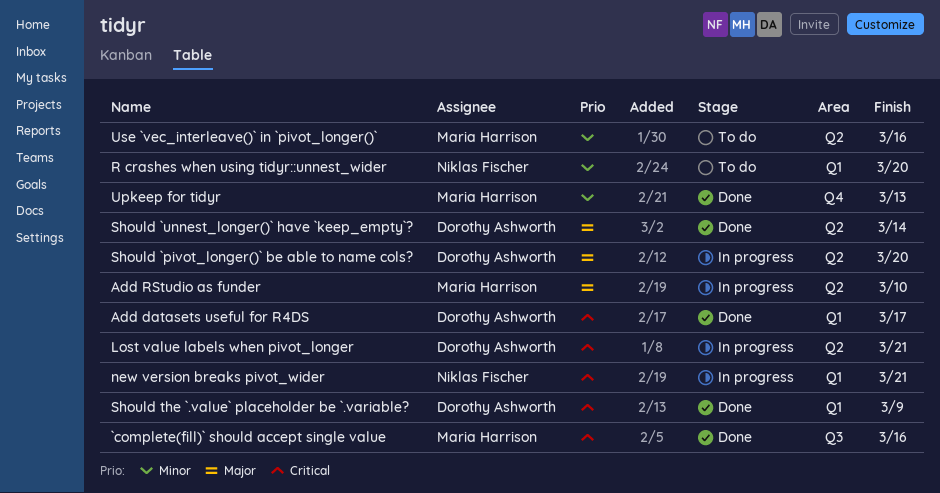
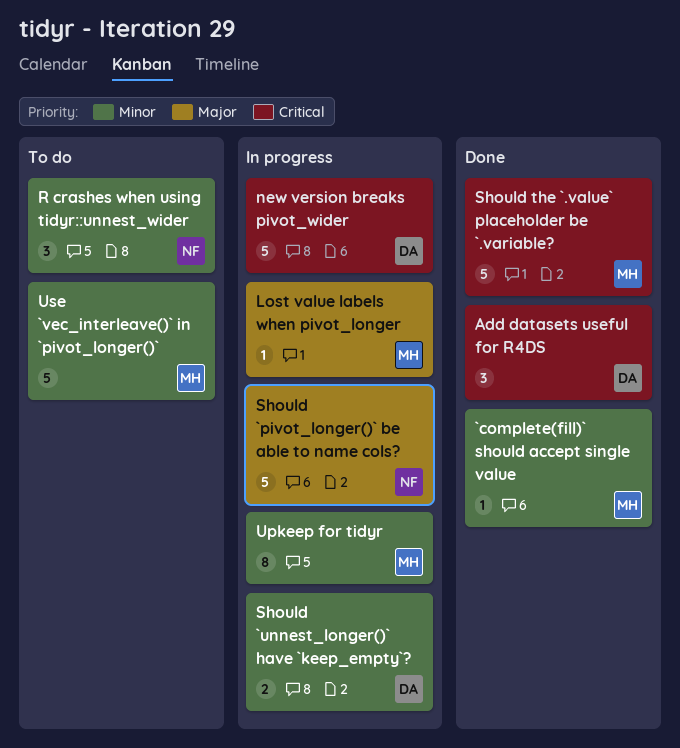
`complete(fill)` should accept single value, priority: Critical -> Minor
Add RStudio as funder: present -> none
Lost value labels when pivot_longer, owner: Dorothy Ashworth -> Maria Harrison
Lost value labels when pivot_longer, priority: Critical -> Major
new version breaks pivot_wider, owner: Niklas Fischer -> Dorothy Ashworth
Should `pivot_longer()` be able to name cols?, owner: Dorothy Ashworth -> Niklas Fischer
Should `unnest_longer()` have `keep_empty`?, status: Done -> In progress
Should `unnest_longer()` have `keep_empty`?, priority: Major -> Minor
Should the `.value` placeholder be `.variable?, owner: Dorothy Ashworth -> Maria Harrison
Upkeep for tidyr, status: Done -> In progress

